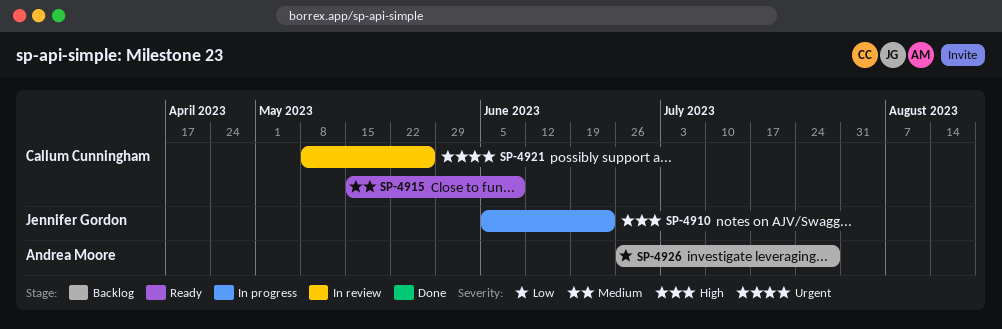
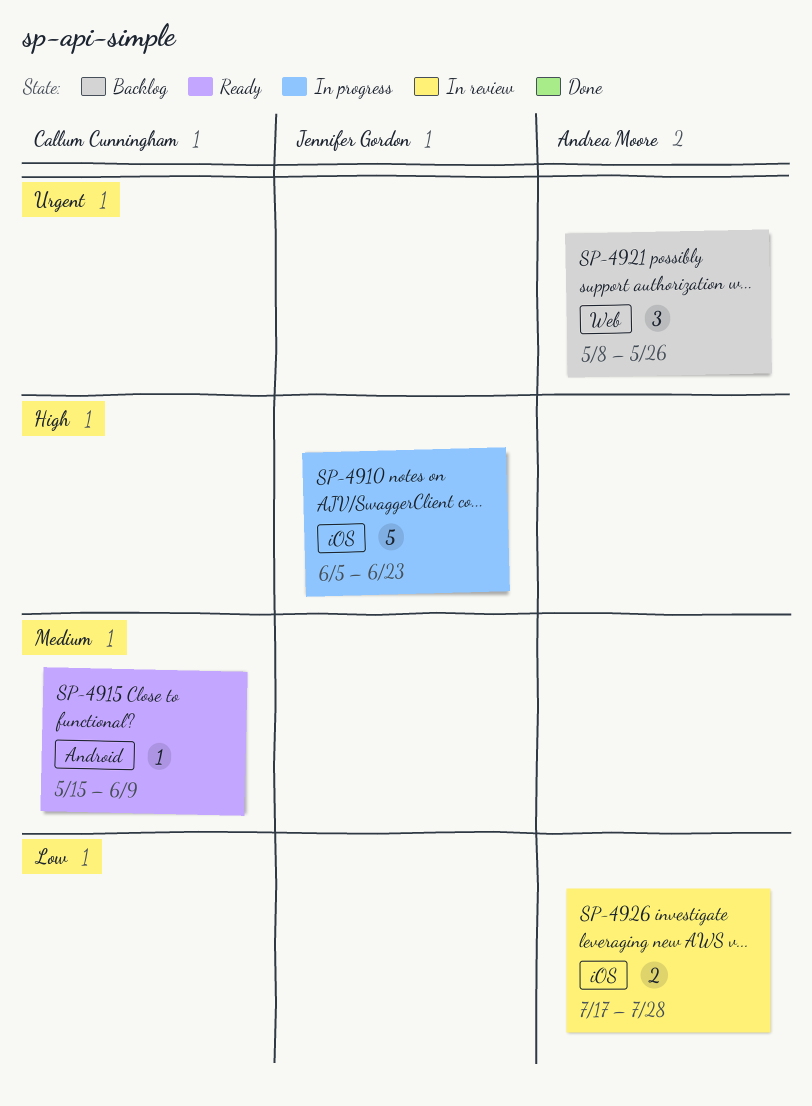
SP-4921, status: In review -> Backlog
SP-4921, owner: Callum Cunningham -> Andrea Moore
SP-4926, status: Backlog -> In review
SP-4926, start: Jun 26 -> Jul 17

